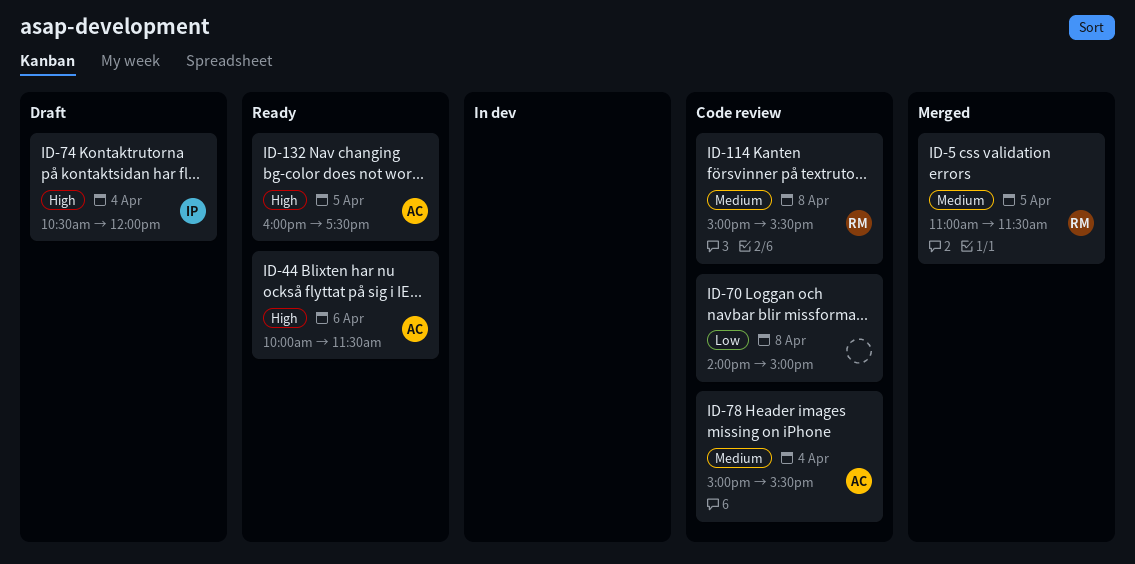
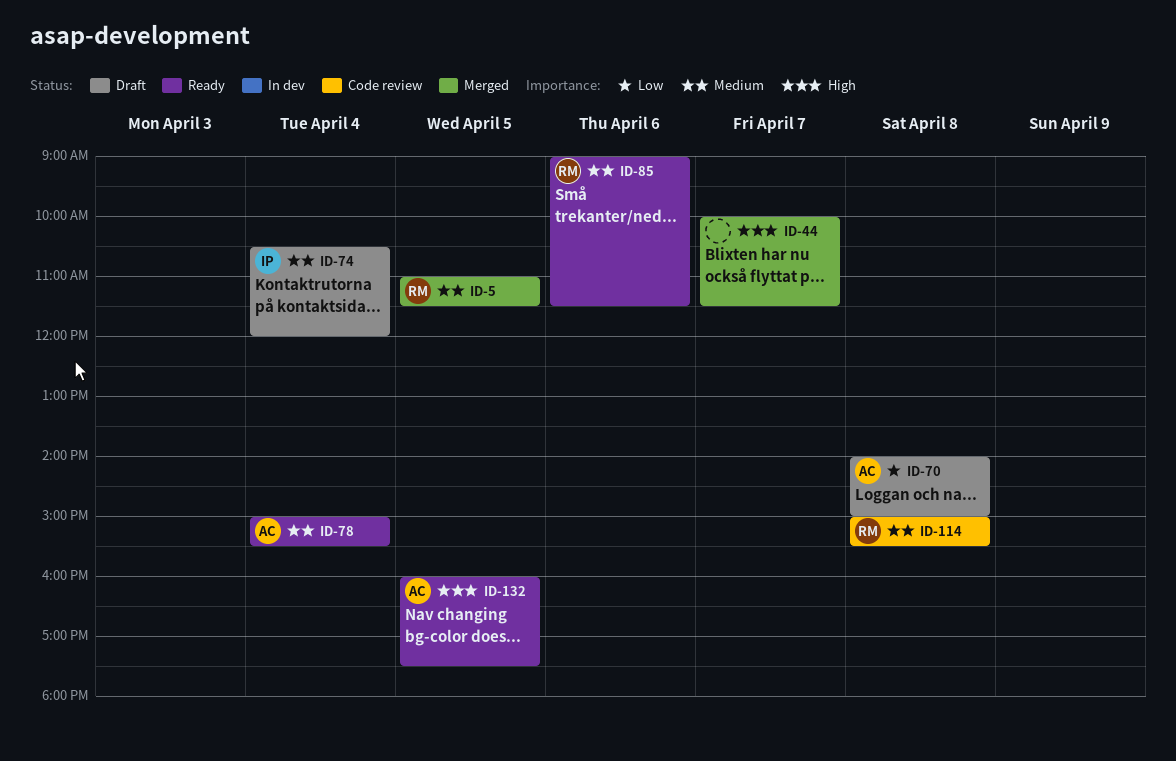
ID-44, status: Ready -> Merged
ID-44, owner: AC -> none
ID-44, day: Apr 6 -> Apr 7
ID-70, status: Code review -> Draft
ID-70, owner: none -> AC
ID-74, priority: High -> Medium
ID-78, status: Code review -> Ready
ID-85: none -> present

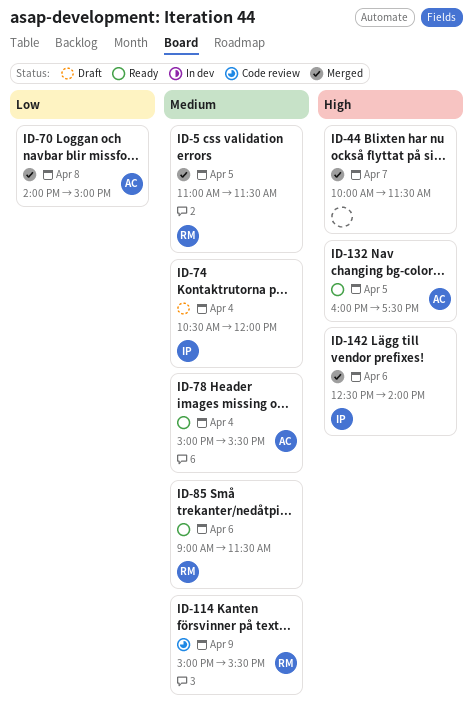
ID-70, status: Draft -> Merged
ID-114, day: Apr 8 -> Apr 9
ID-142: none -> present

